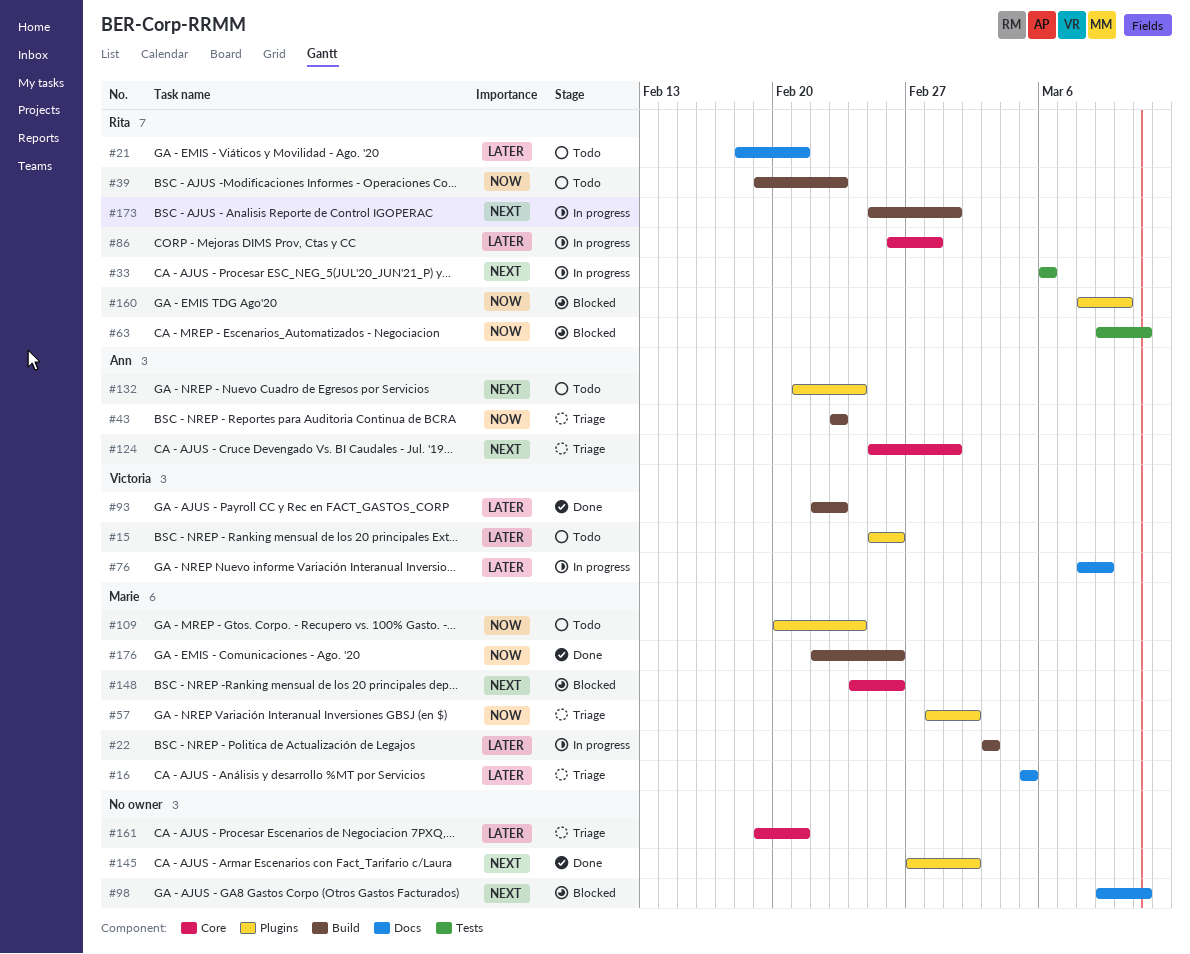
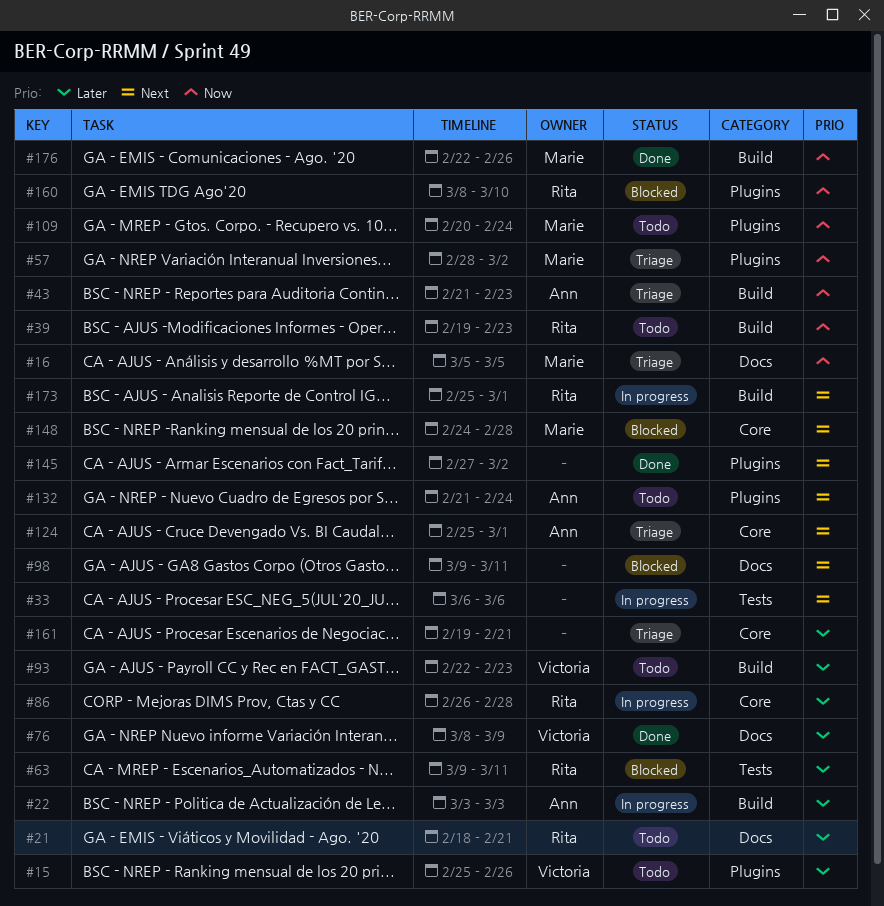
#16, priority: Later -> Now
#22, owner: Marie -> Ann
#33, owner: Rita -> none
#43, start: Feb 23 -> Feb 21
#63, priority: Now -> Later
#76, status: In progress -> Done
#93, status: Done -> Todo
#148, due: Feb 26 -> Feb 28

